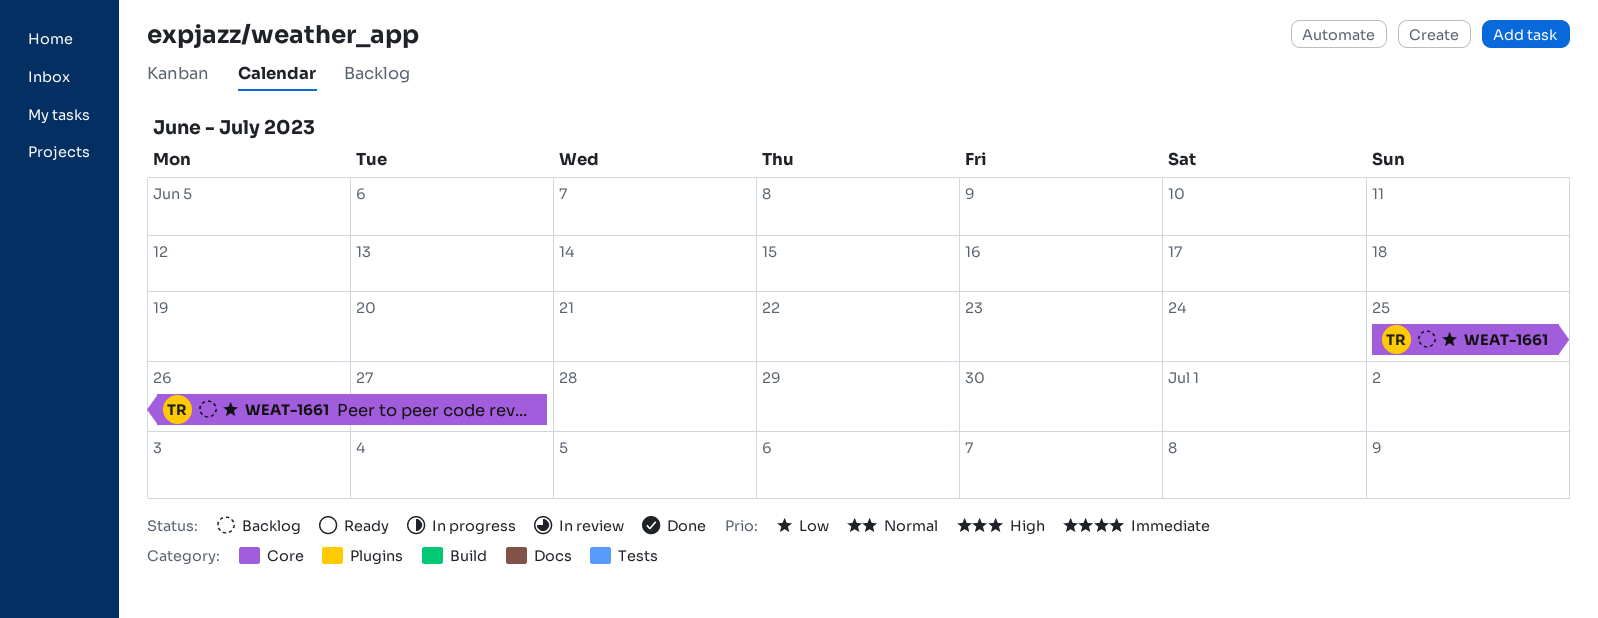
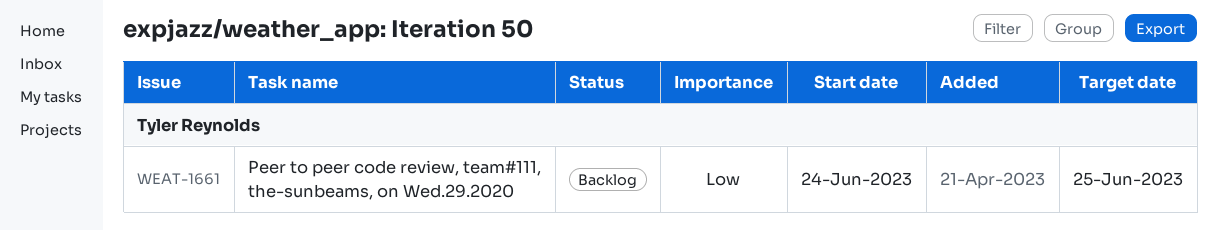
WEAT-1661, start: Jun 25 -> Jun 24
WEAT-1661, due: Jun 27 -> Jun 25

